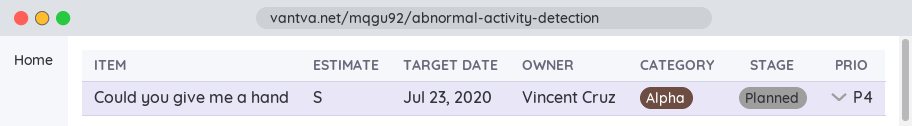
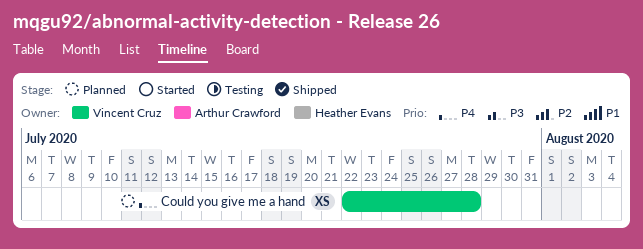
Could you give me a hand, estimate: S -> XS
Could you give me a hand, due: Jul 23 -> Jul 28

